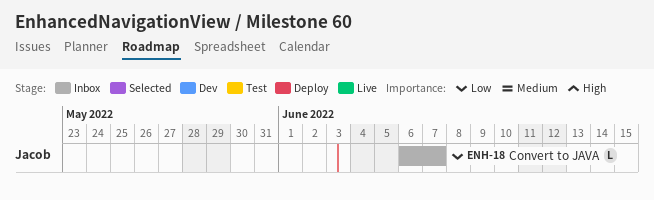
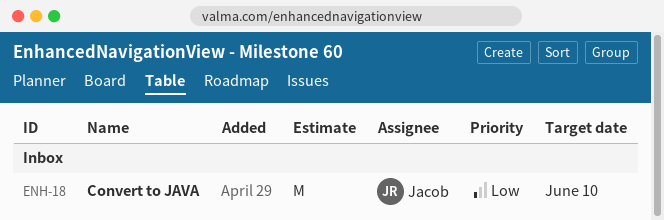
ENH-18, estimate: L -> M
ENH-18, due: Jun 7 -> Jun 10

